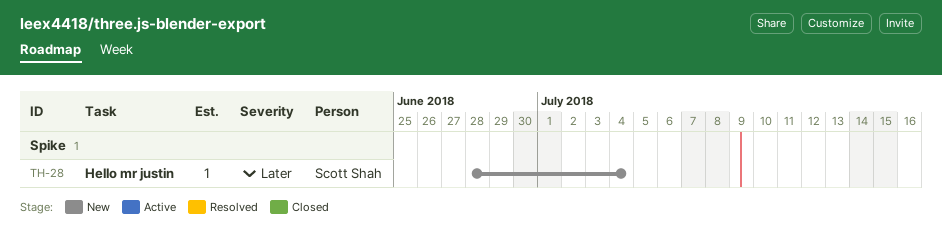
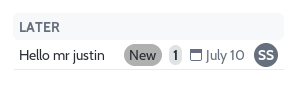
Hello mr justin, due: Jul 4 -> Jul 10

